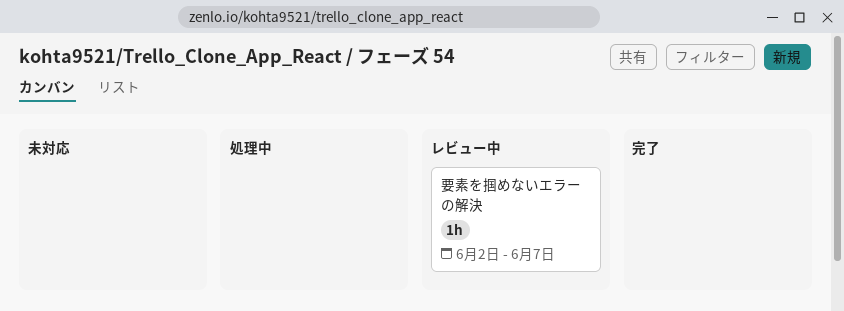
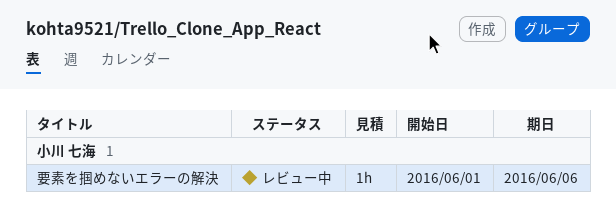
要素を掴めないエラーの解決, start: Jun 2 -> Jun 1
要素を掴めないエラーの解決, due: Jun 7 -> Jun 6

